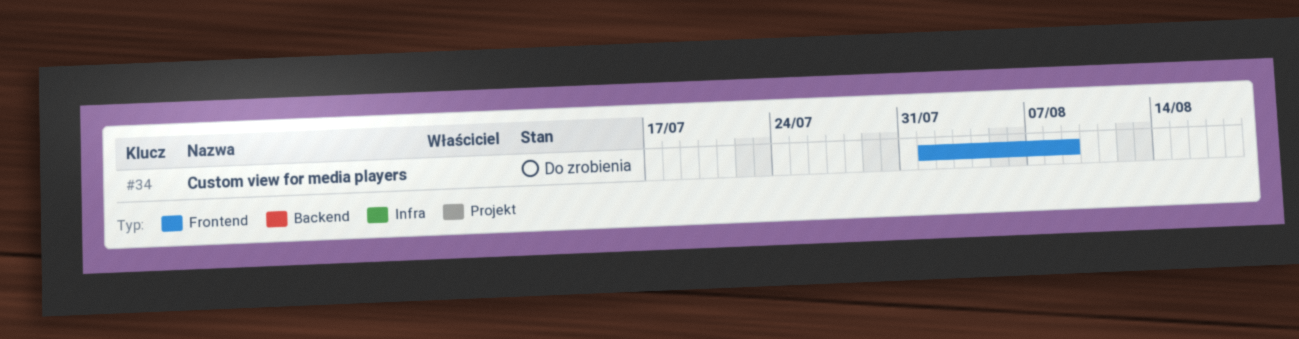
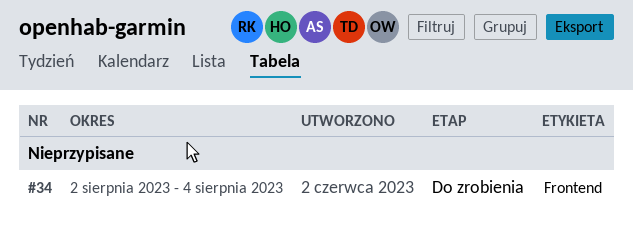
#34, start: Aug 1 -> Aug 2
#34, due: Aug 9 -> Aug 4

